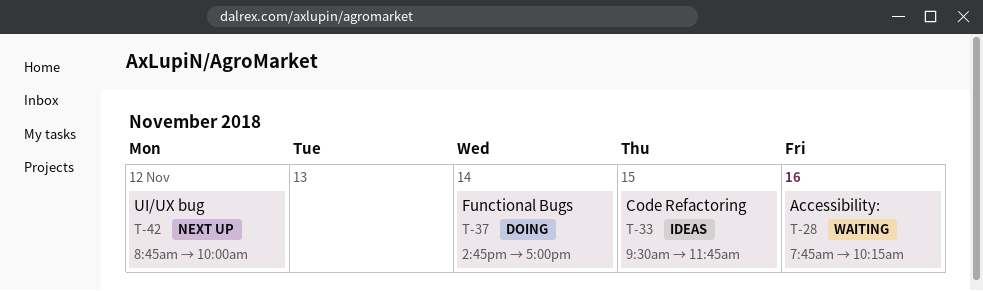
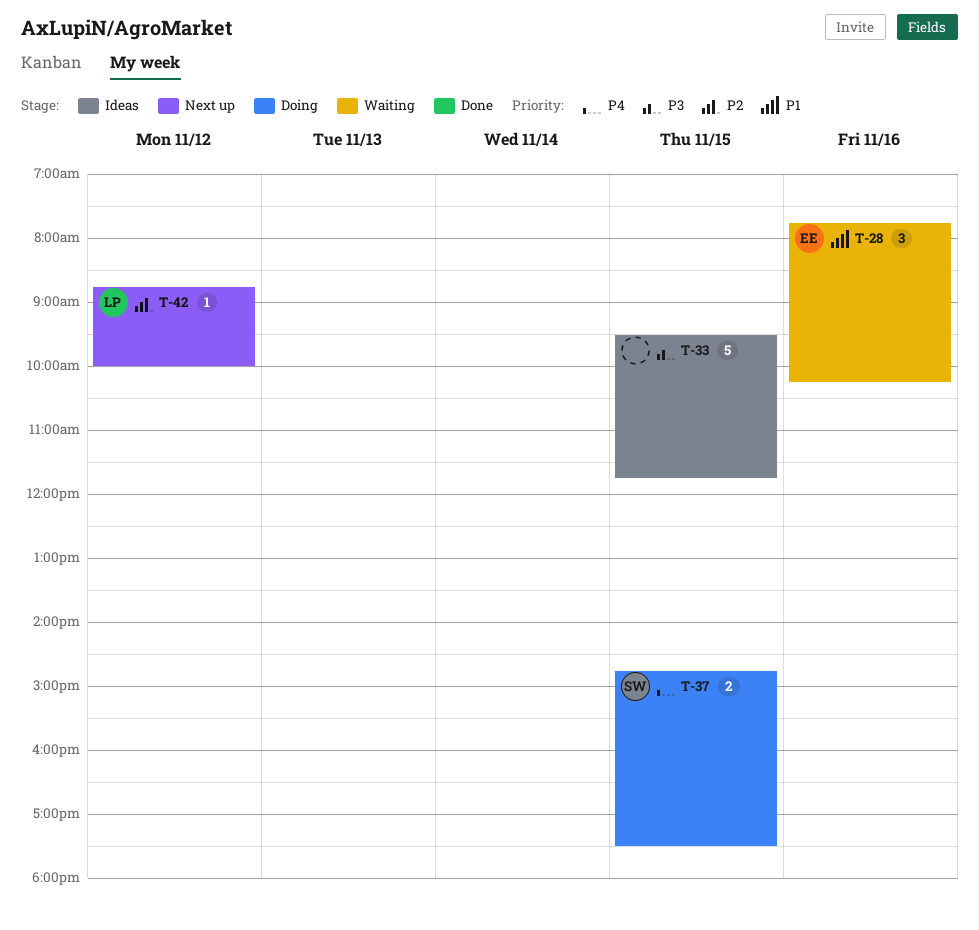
T-37, day: Nov 14 -> Nov 15
T-37, ends: 17:00 -> 17:30

